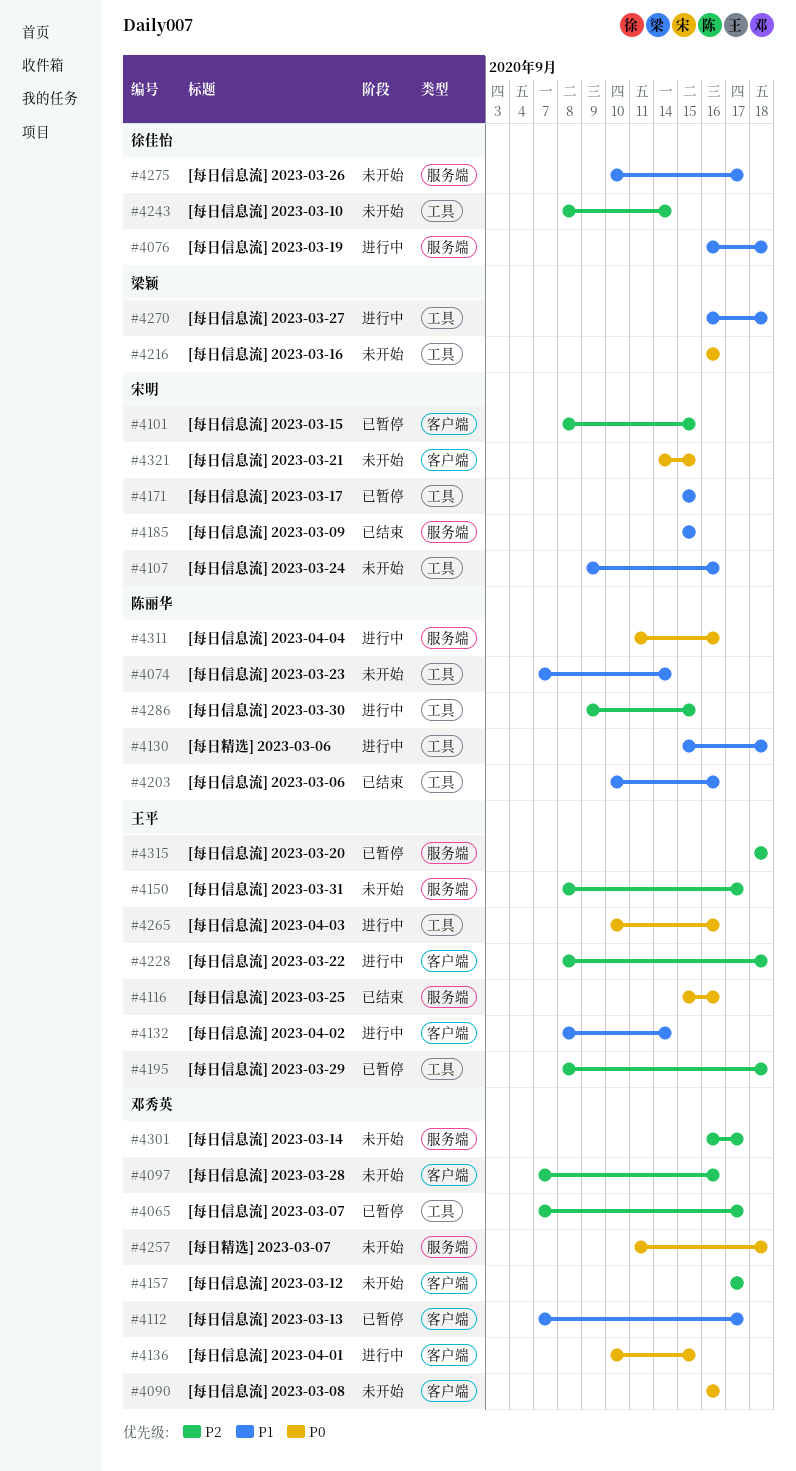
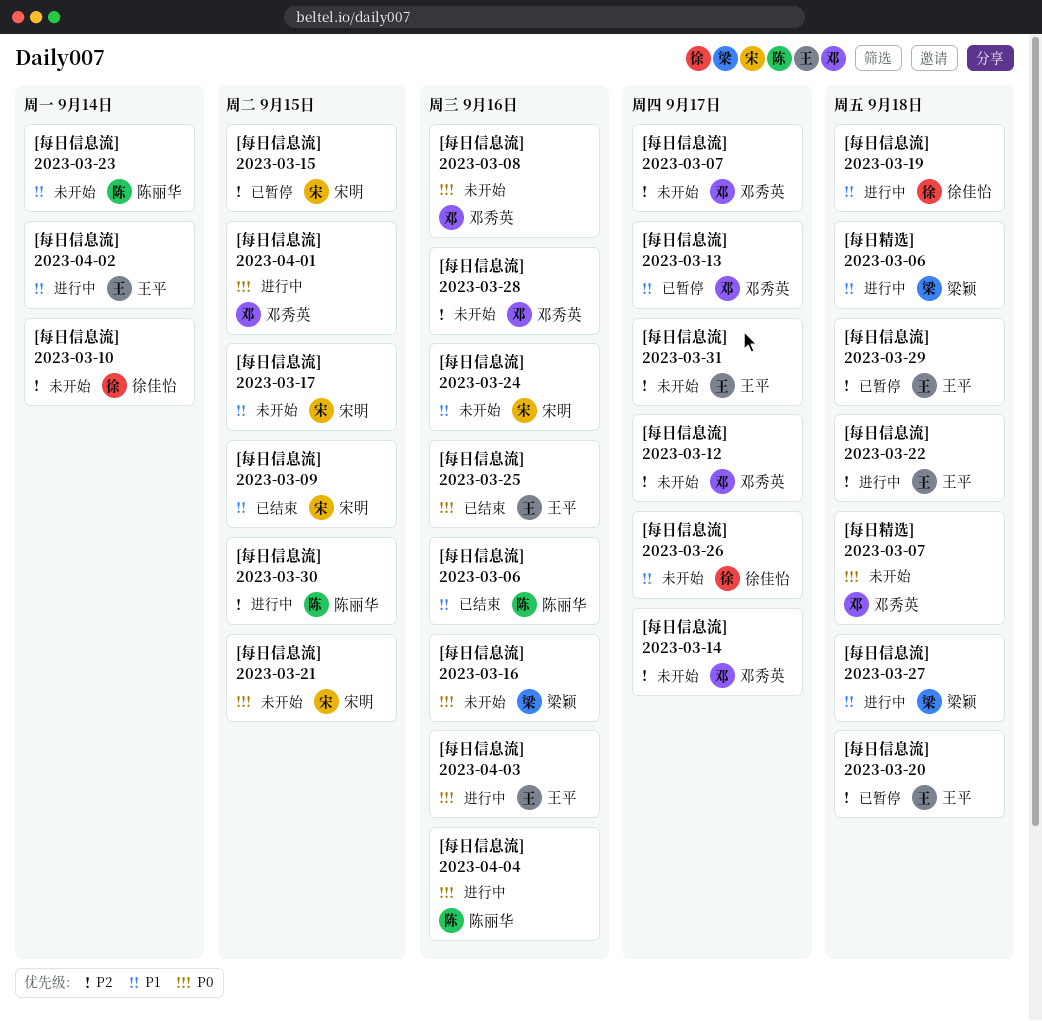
[每日信息流] 2023-03-07, status: 已暂停 -> 未开始
[每日信息流] 2023-03-17, status: 已暂停 -> 未开始
[每日精选] 2023-03-06, owner: 陈丽华 -> 梁颖

